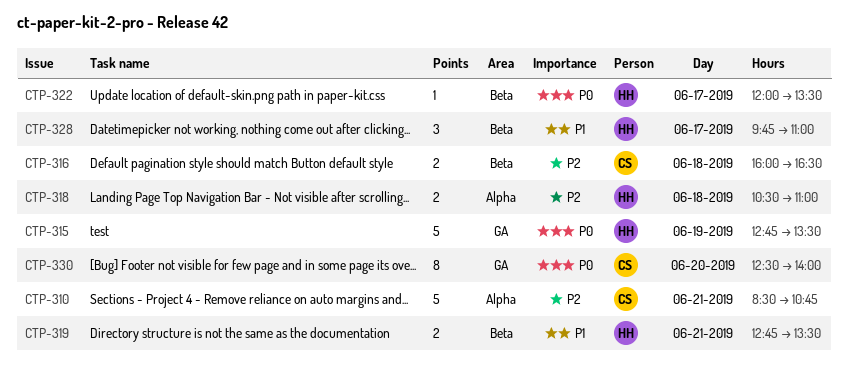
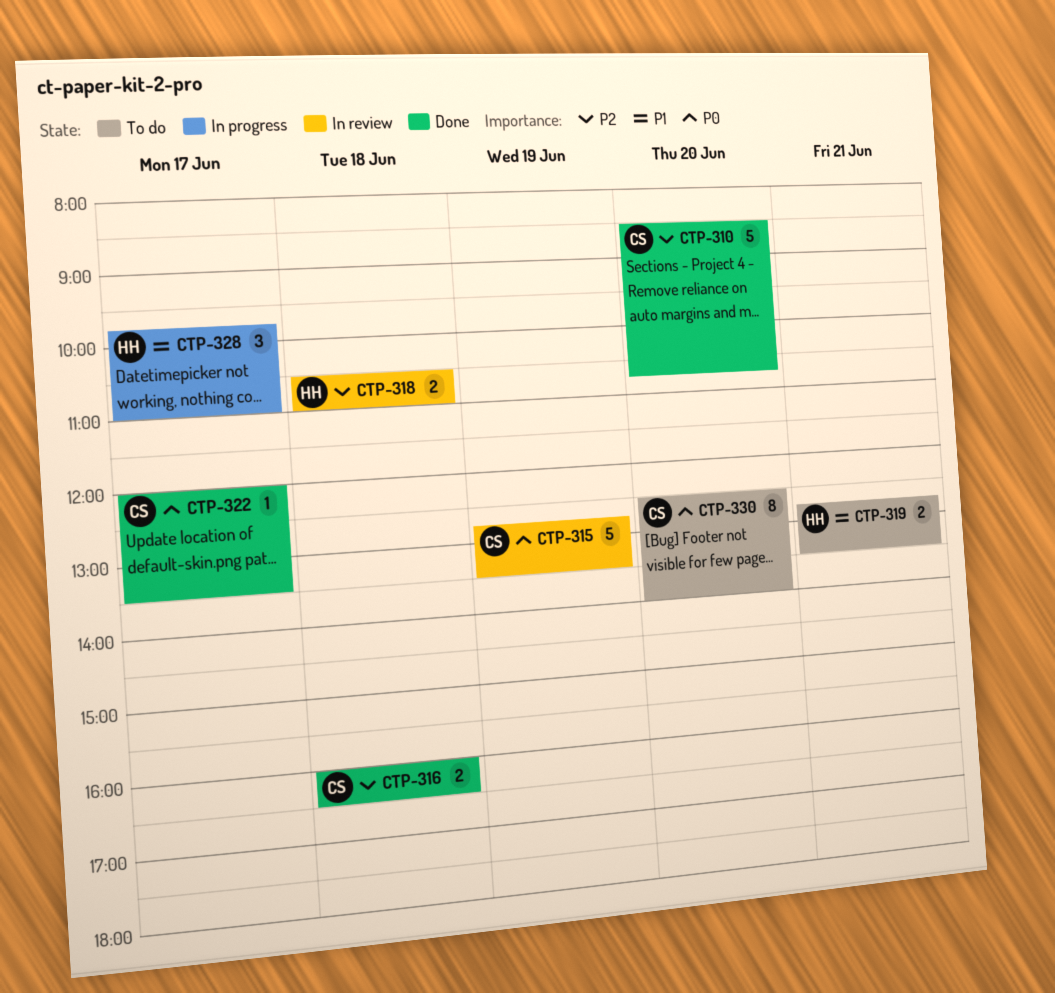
CTP-310, day: Jun 21 -> Jun 20
CTP-315, owner: HH -> CS
CTP-322, owner: HH -> CS

